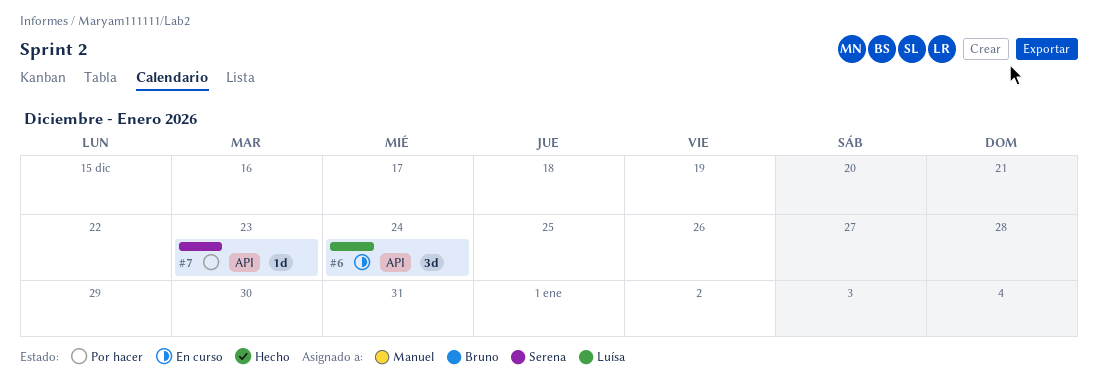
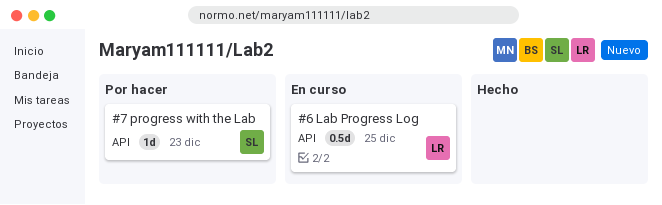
#6, estimate: 3d -> 0.5d
#6, due: Dec 24 -> Dec 25

